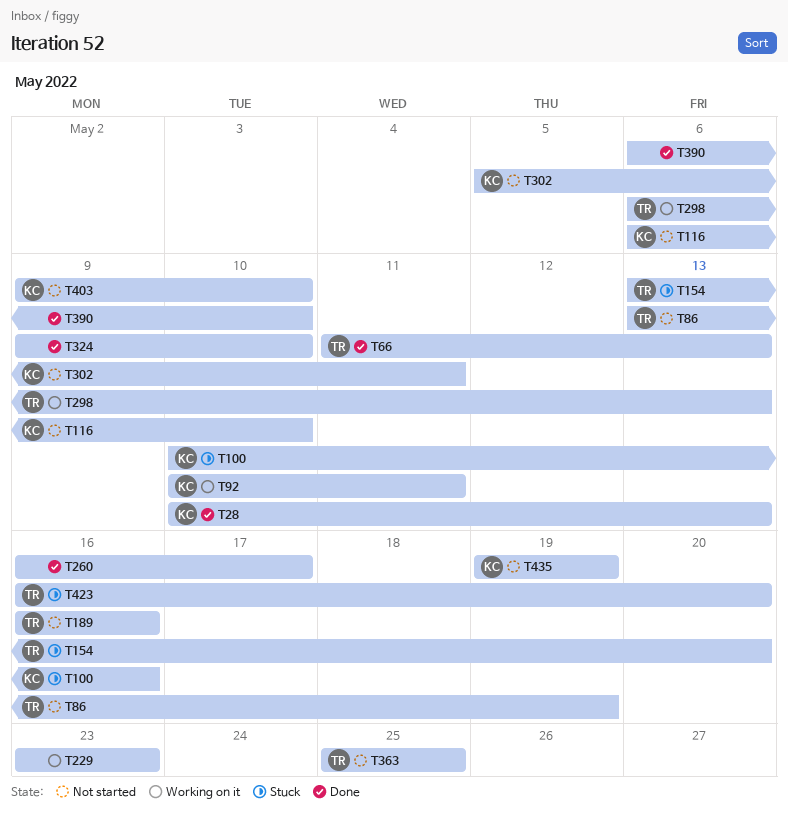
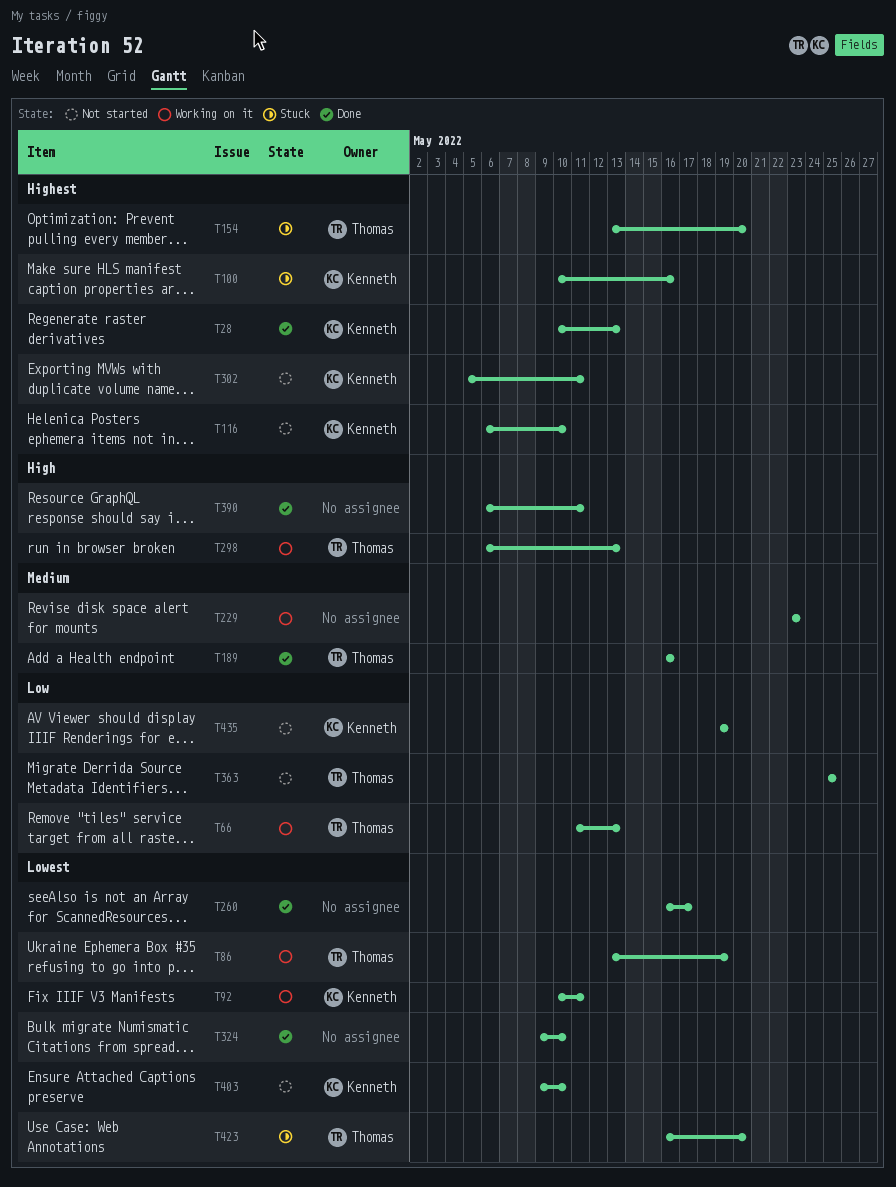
T66, status: Done -> Working on it
T86, status: Not started -> Working on it
T189, status: Not started -> Done
T390, due: May 10 -> May 11

